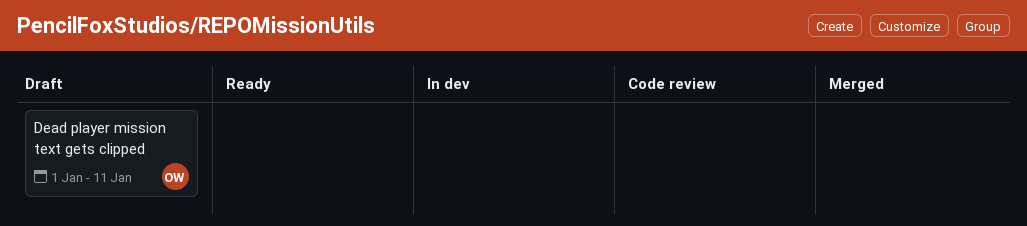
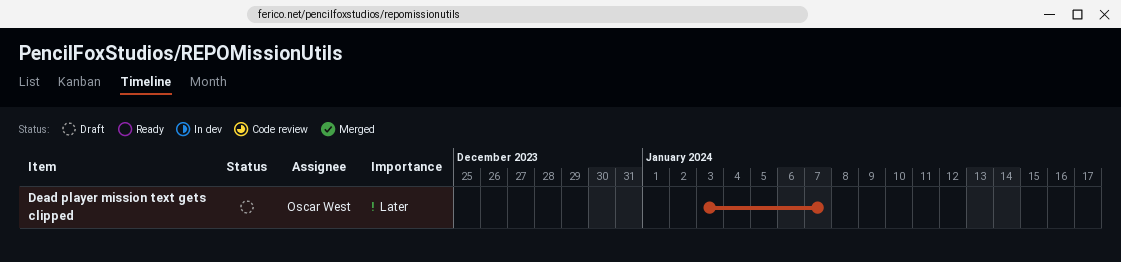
Dead player mission text gets clipped, start: Jan 1 -> Jan 3
Dead player mission text gets clipped, due: Jan 11 -> Jan 7

